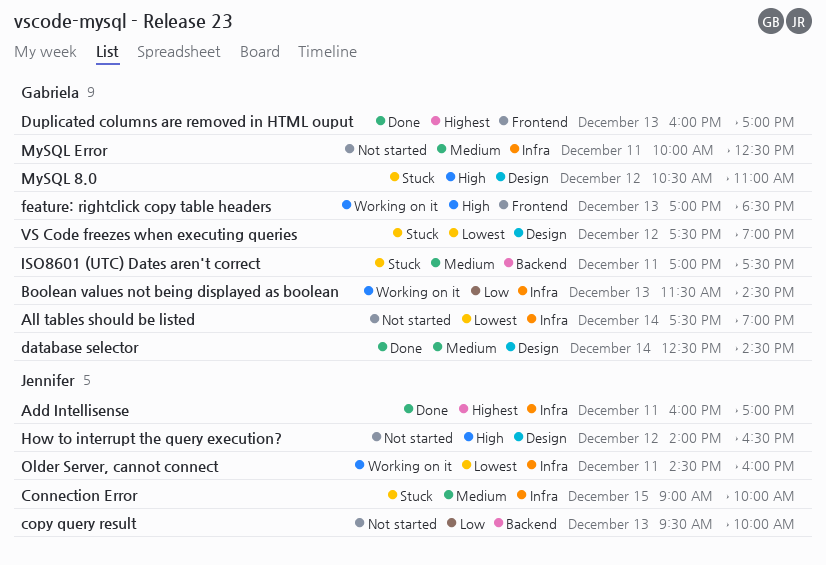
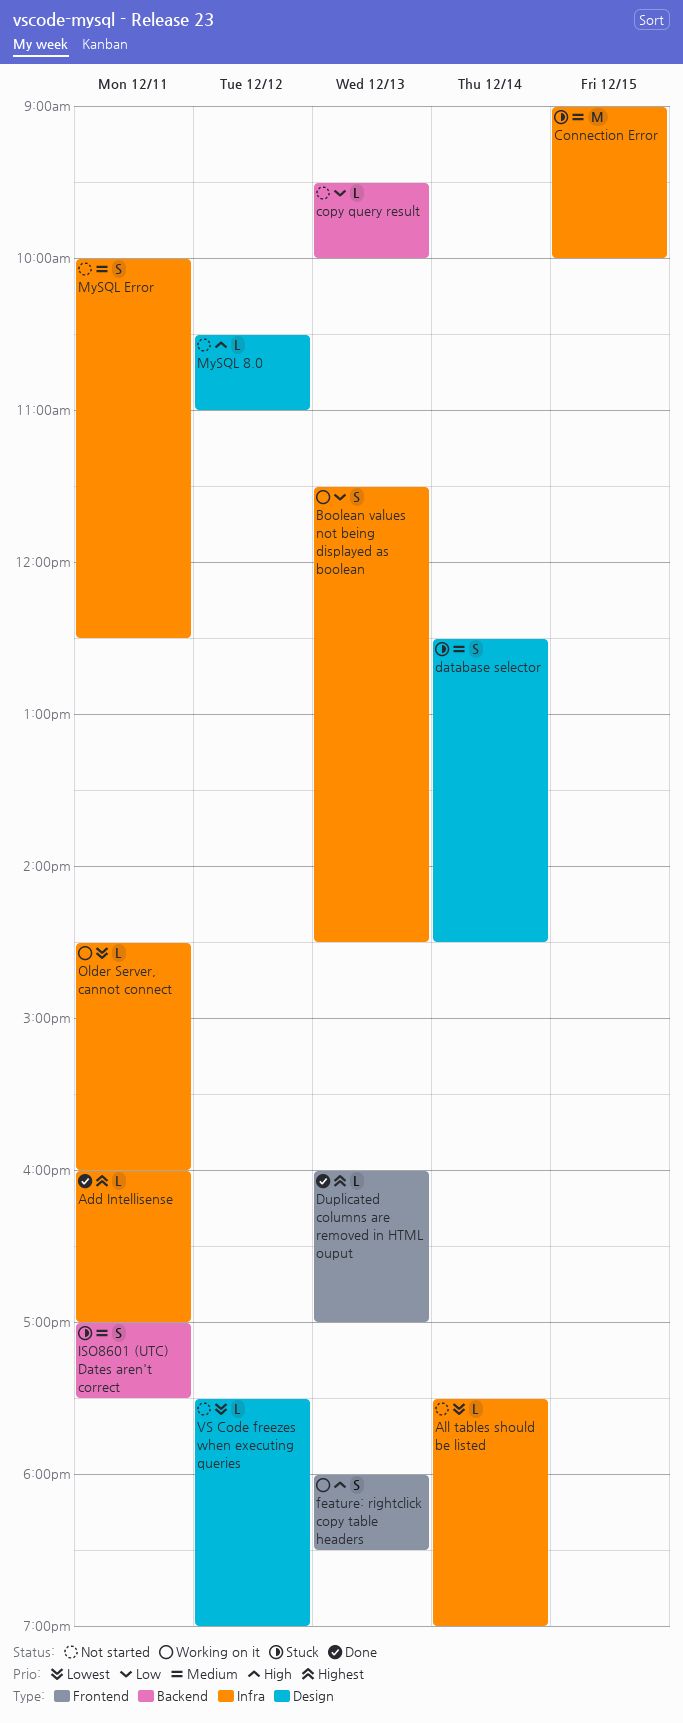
database selector, status: Done -> Stuck
feature: rightclick copy table headers, begins: 17:00 -> 18:00
How to interrupt the query execution?: present -> none
MySQL 8.0, status: Stuck -> Not started
VS Code freezes when executing queries, status: Stuck -> Not started

